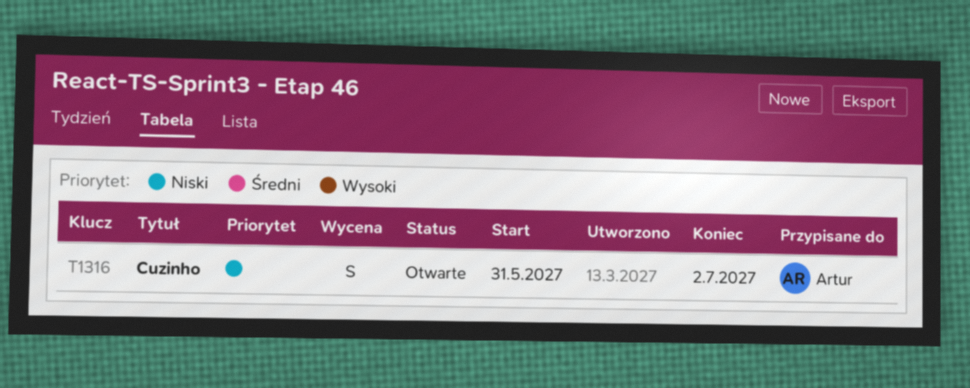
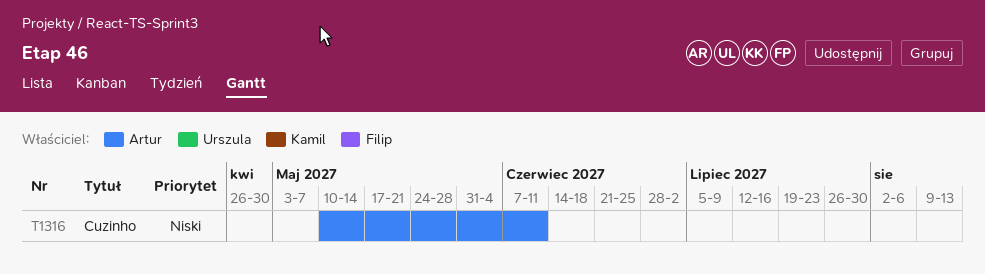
T1316, start: May 31 -> May 10
T1316, due: Jul 2 -> Jun 11

